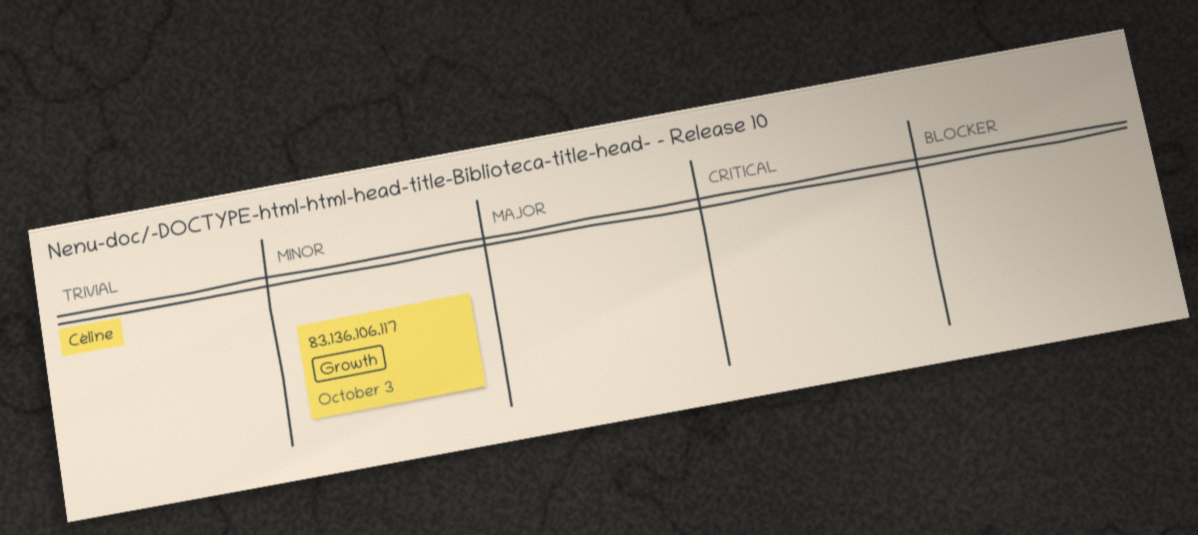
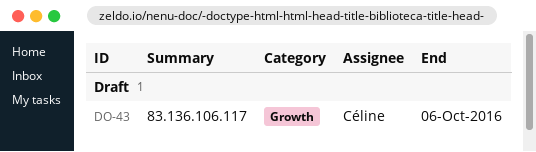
83.136.106.117, due: Oct 3 -> Oct 6

